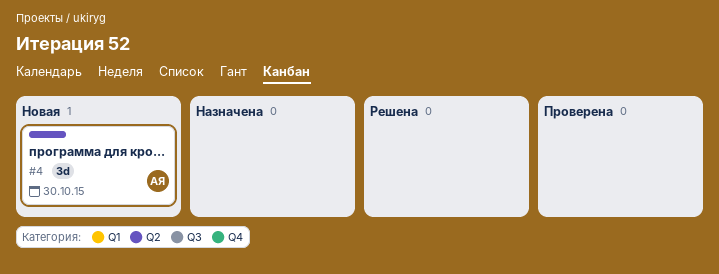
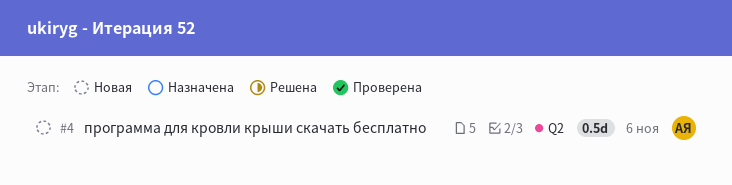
#4, estimate: 3d -> 0.5d
#4, due: Oct 30 -> Nov 6

